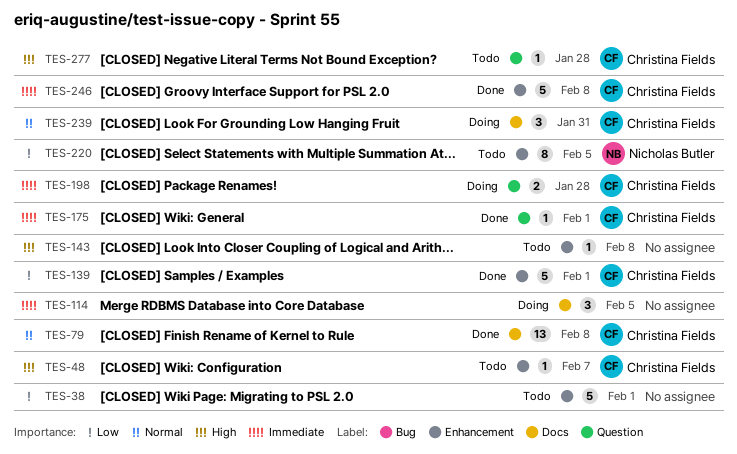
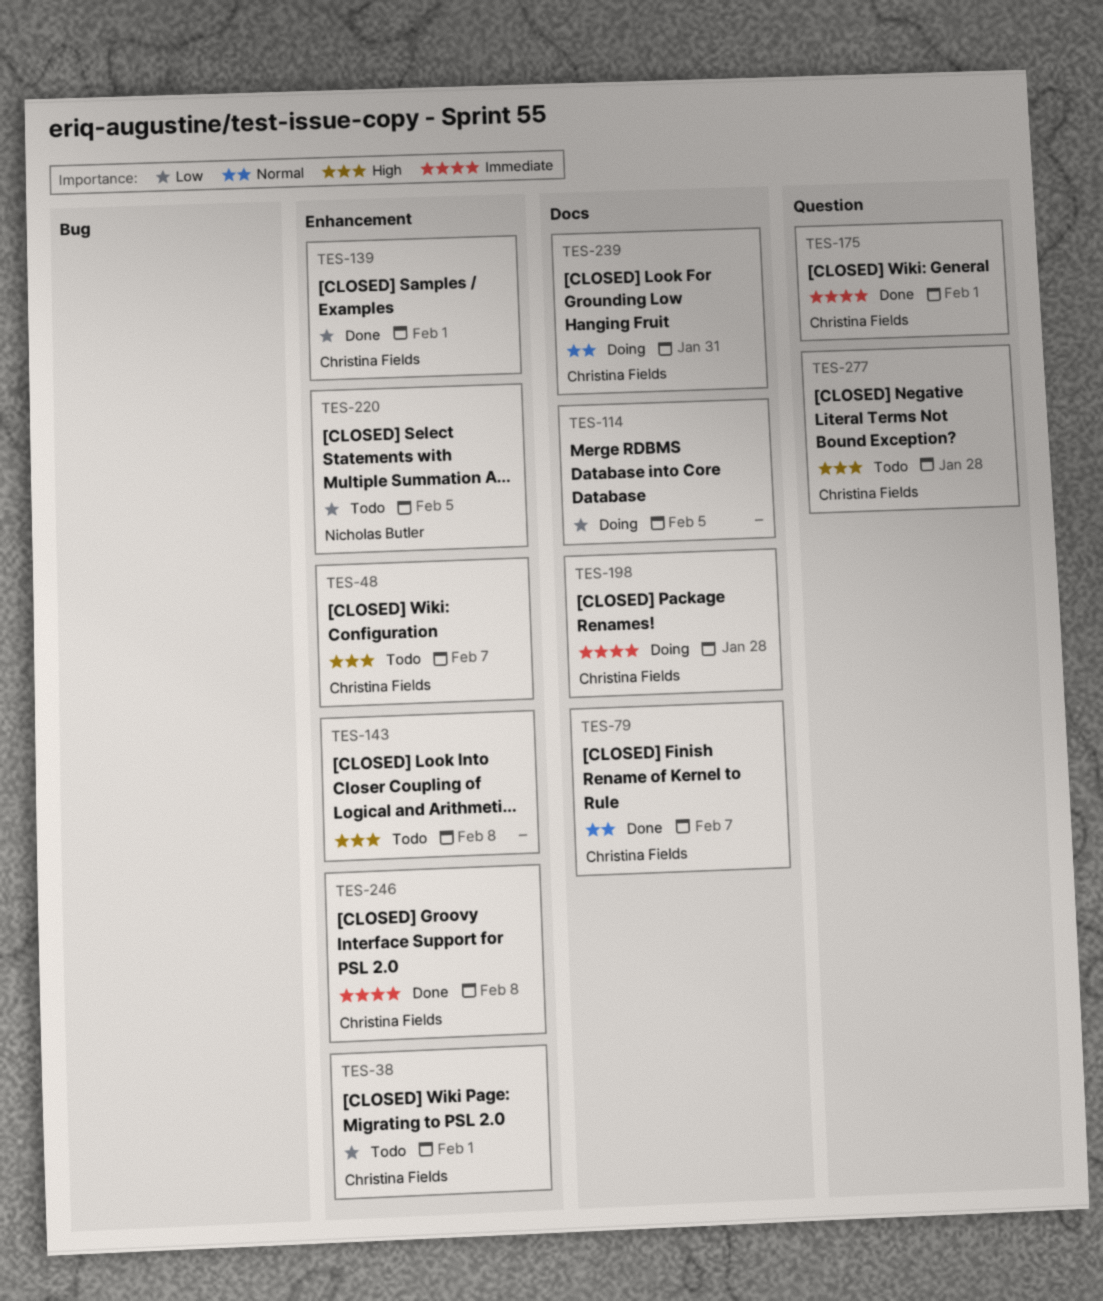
TES-38, owner: none -> Christina Fields
TES-79, due: Feb 8 -> Feb 7
TES-114, priority: Immediate -> Low
TES-198, label: Question -> Docs

